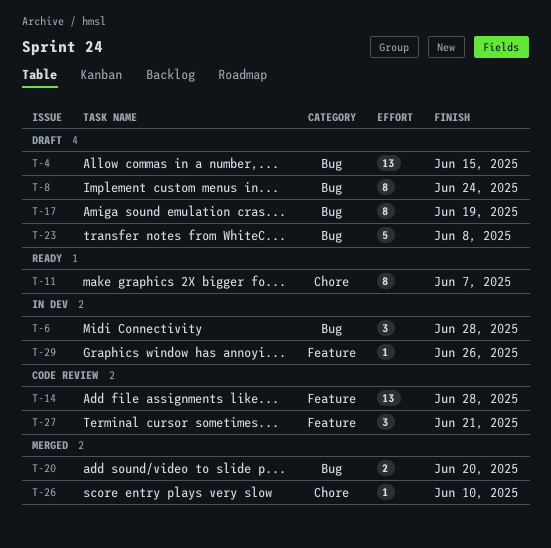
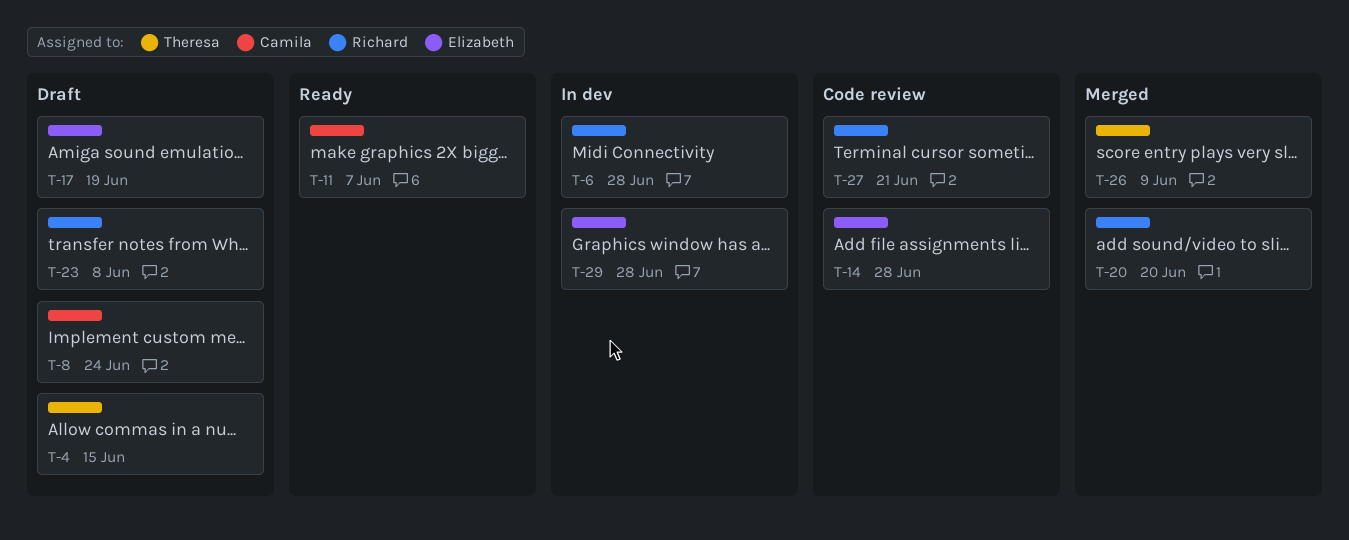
T-26, due: Jun 10 -> Jun 9
T-29, due: Jun 26 -> Jun 28

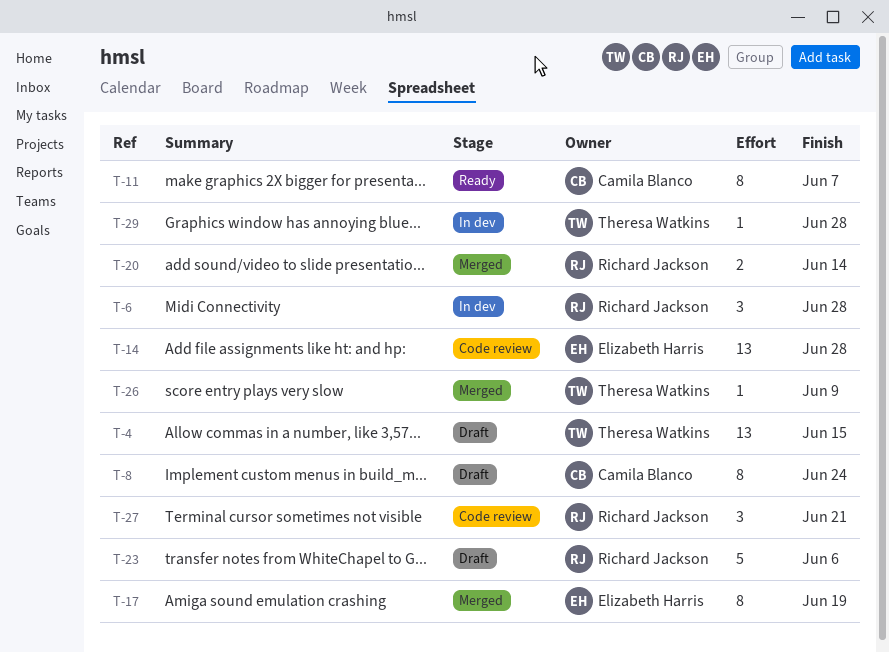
T-17, status: Draft -> Merged
T-20, due: Jun 20 -> Jun 14
T-23, due: Jun 8 -> Jun 6
T-29, owner: Elizabeth Harris -> Theresa Watkins

